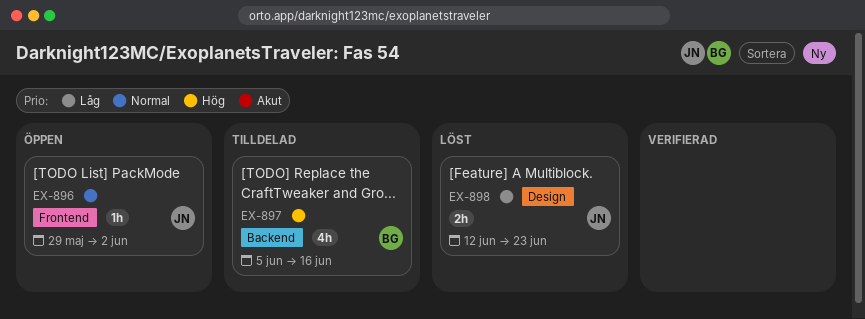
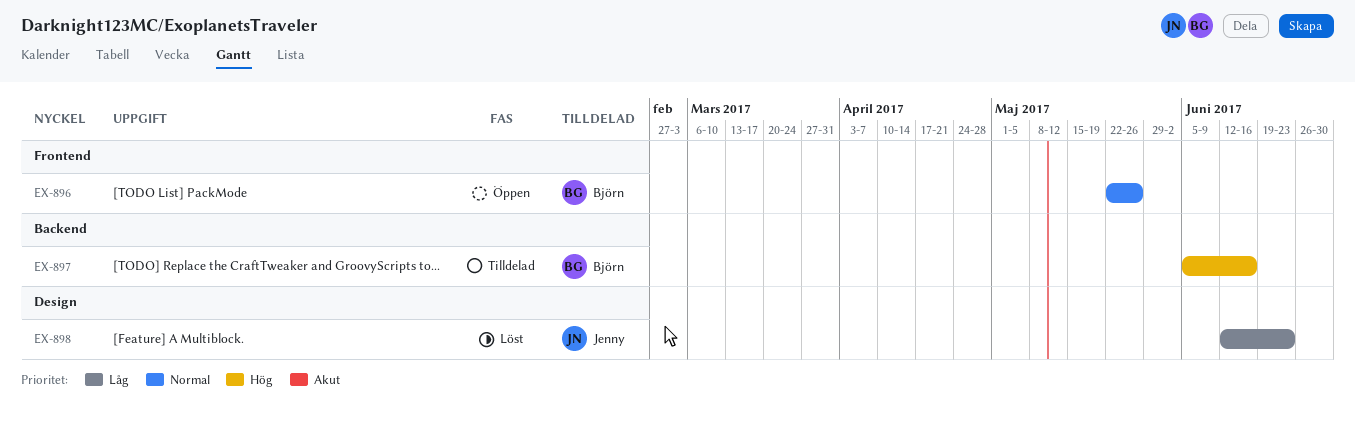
EX-896, owner: Jenny -> Björn
EX-896, start: May 29 -> May 22
EX-896, due: Jun 2 -> May 26

